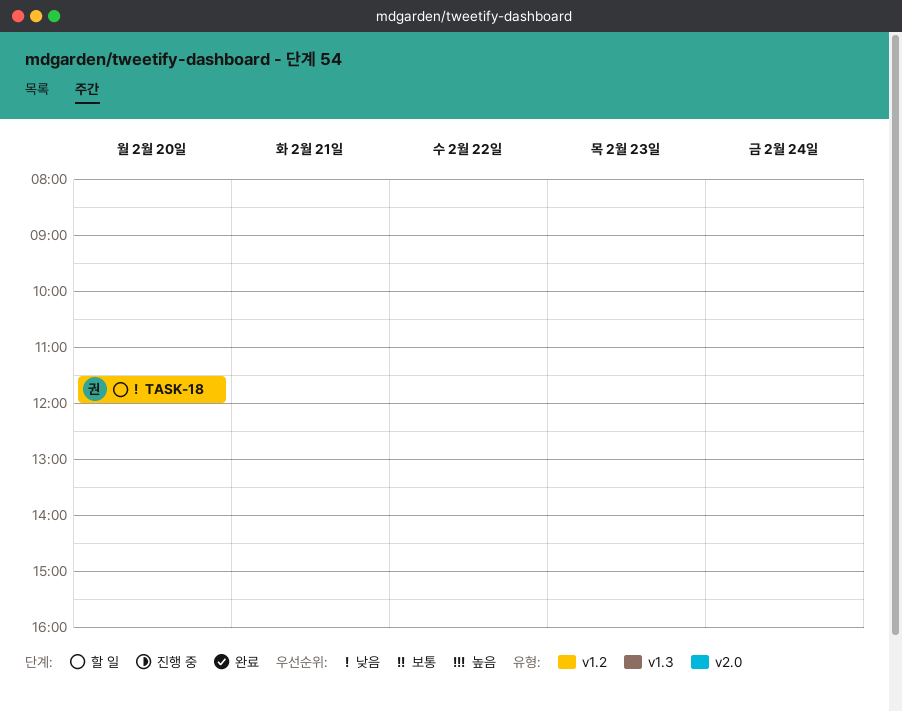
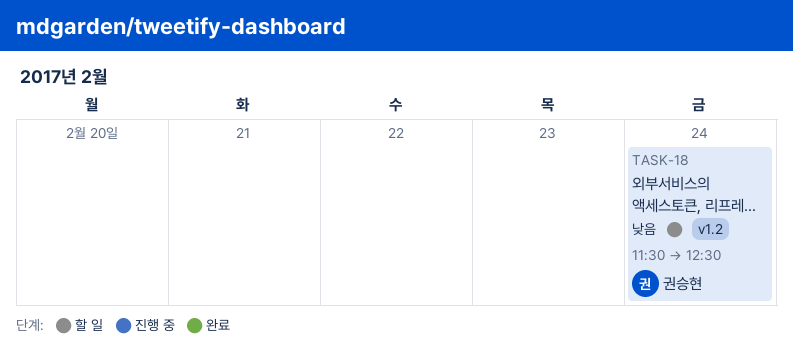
TASK-18, day: Feb 20 -> Feb 24
TASK-18, ends: 12:00 -> 12:30

